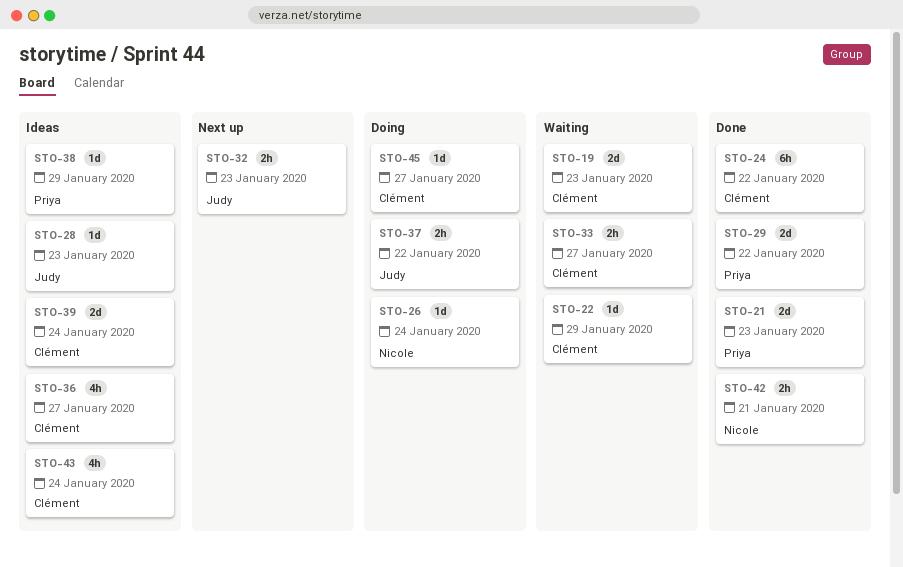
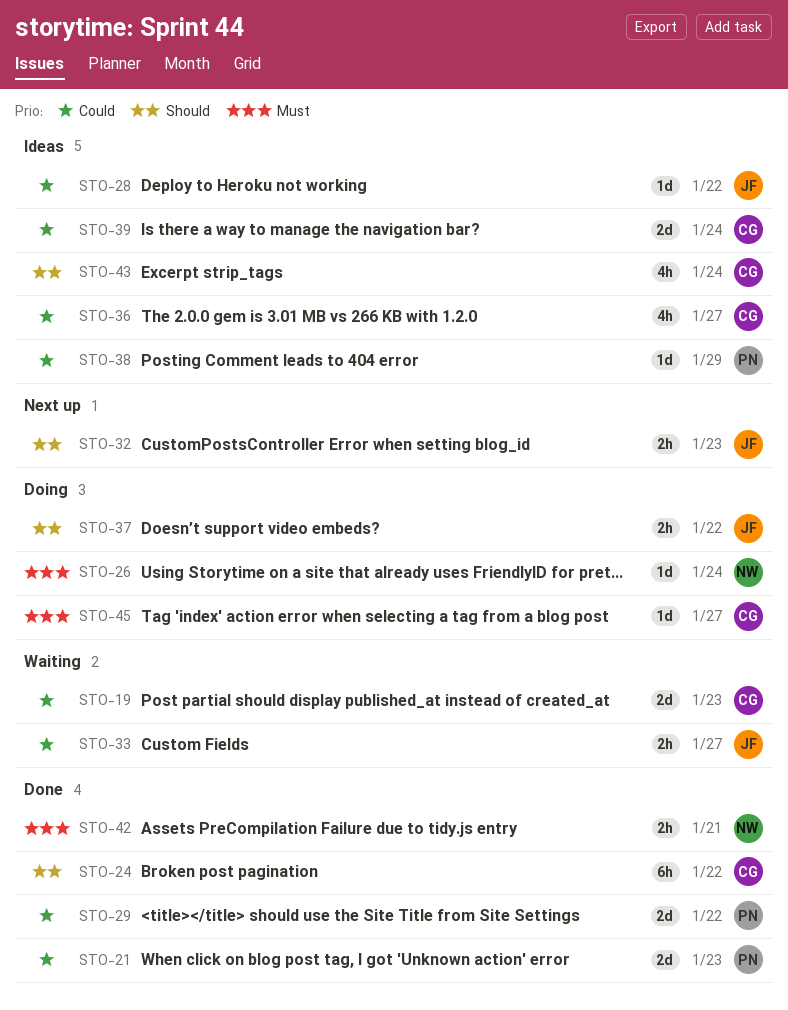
STO-22: present -> none
STO-28, due: Jan 23 -> Jan 22
STO-33, owner: Clément -> Judy

